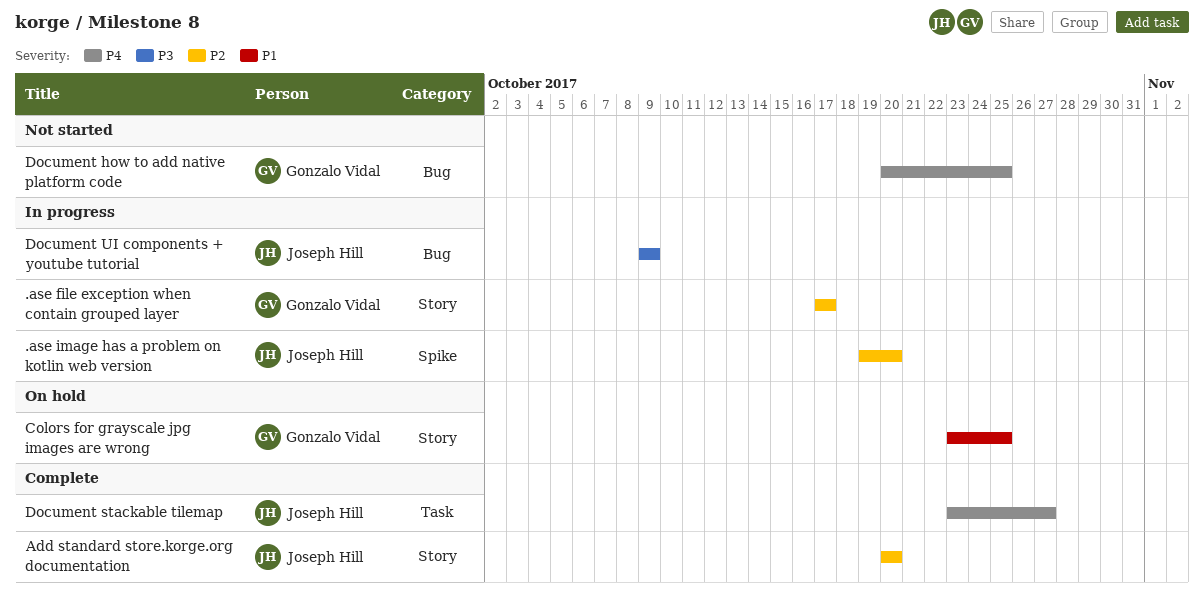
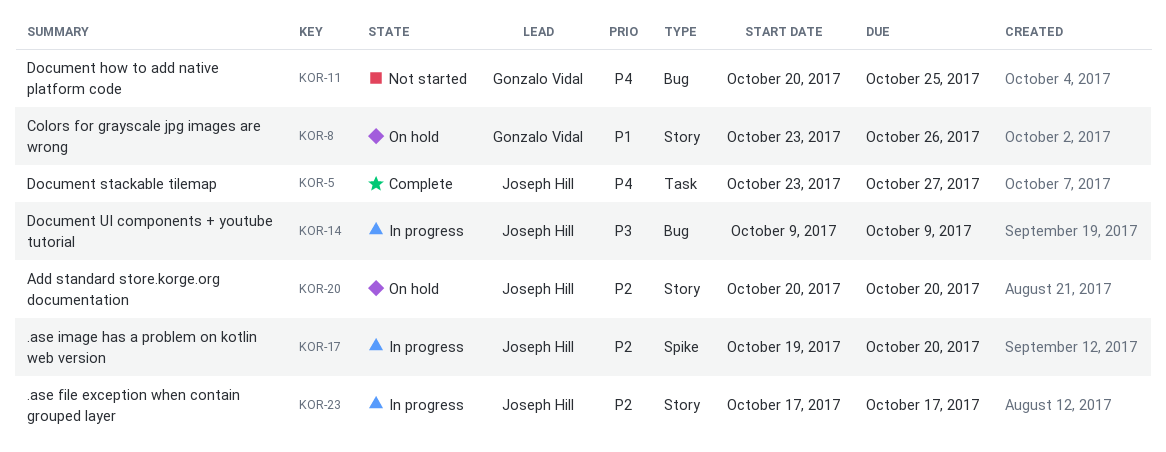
.ase file exception when contain grouped layer, owner: Gonzalo Vidal -> Joseph Hill
Add standard store.korge.org documentation, status: Complete -> On hold
Colors for grayscale jpg images are wrong, due: Oct 25 -> Oct 26

